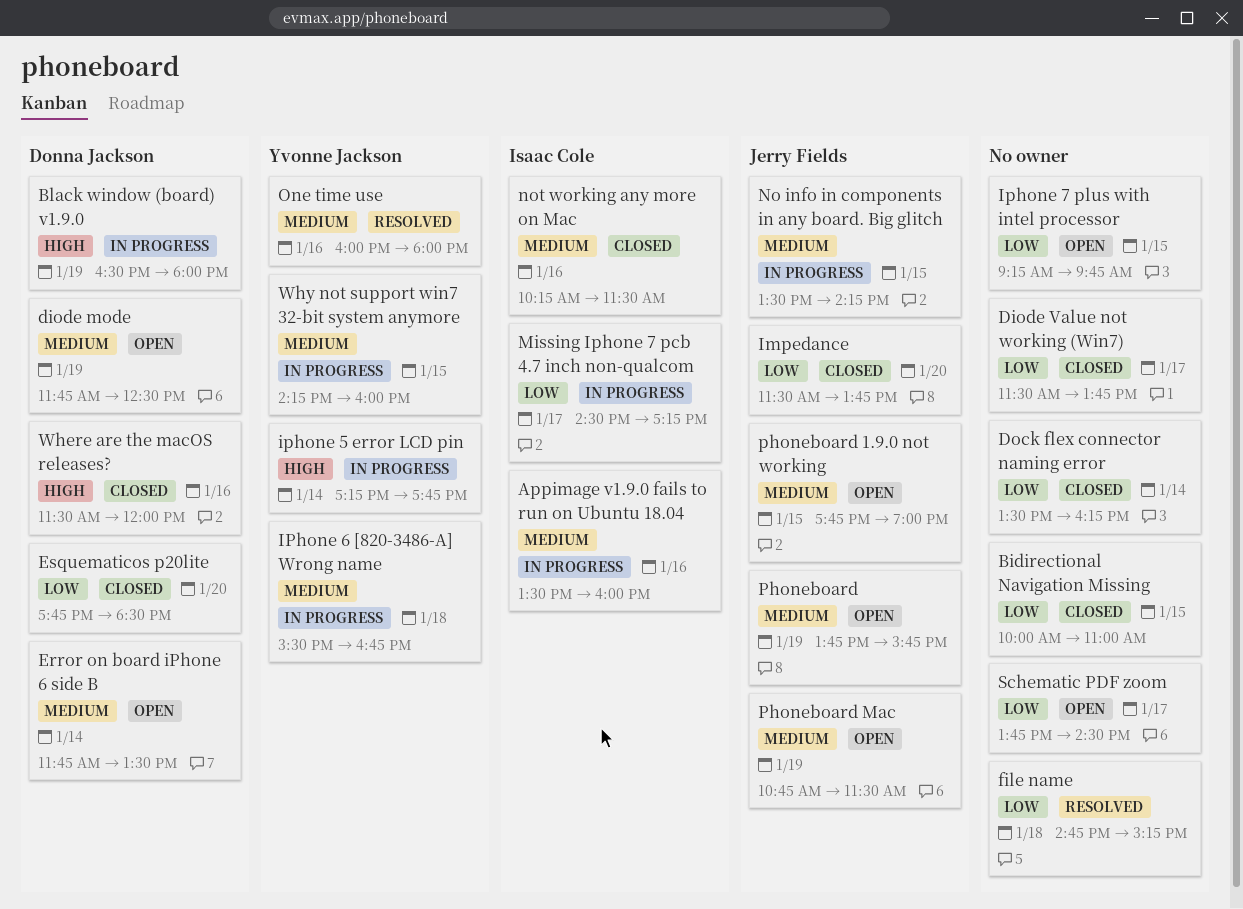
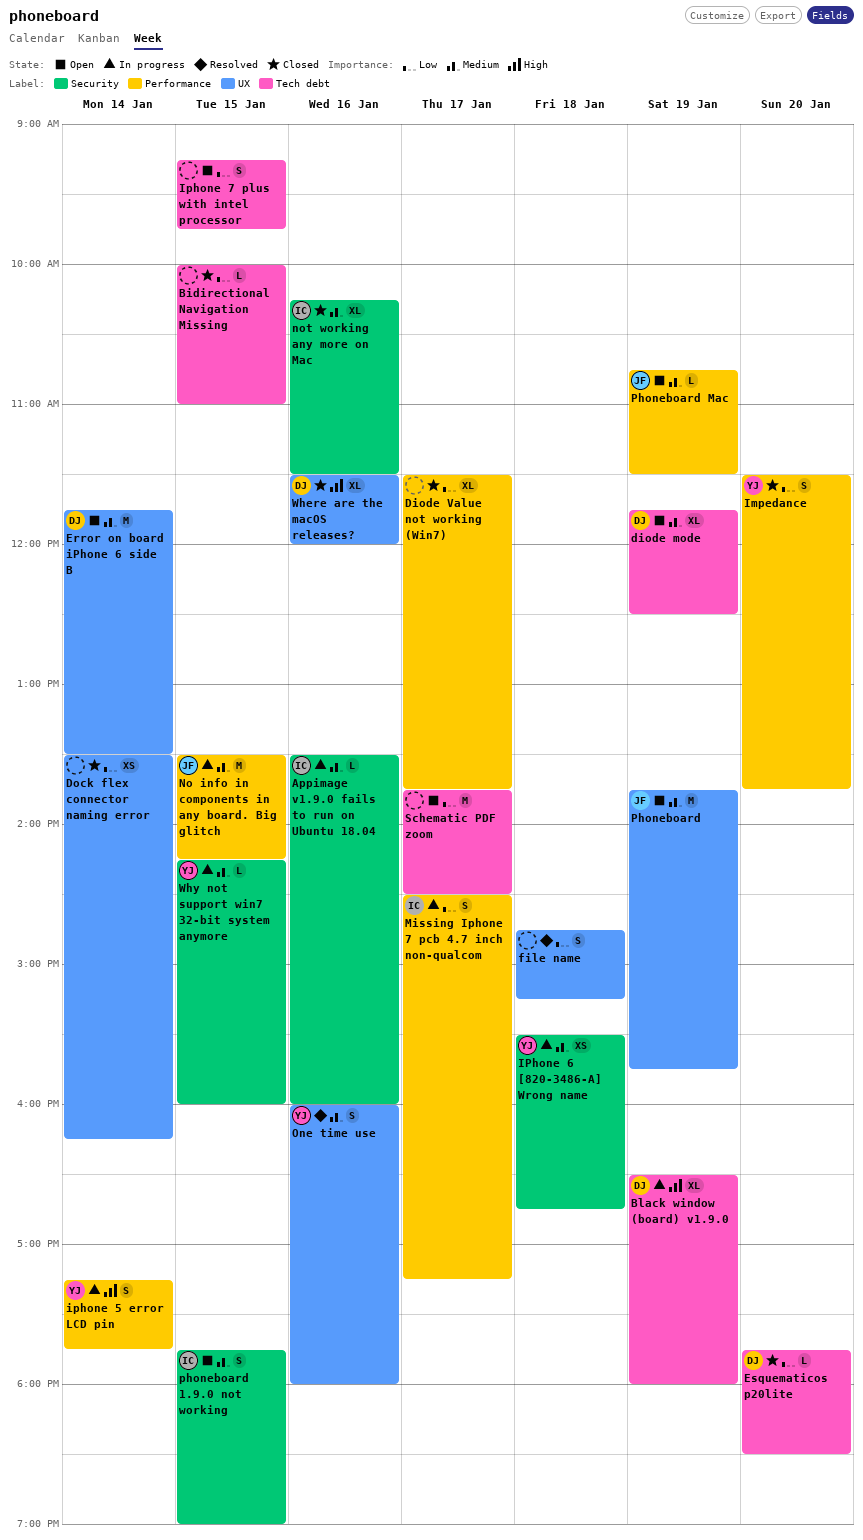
Impedance, owner: Jerry Fields -> Yvonne Jackson
phoneboard 1.9.0 not working, owner: Jerry Fields -> Isaac Cole

